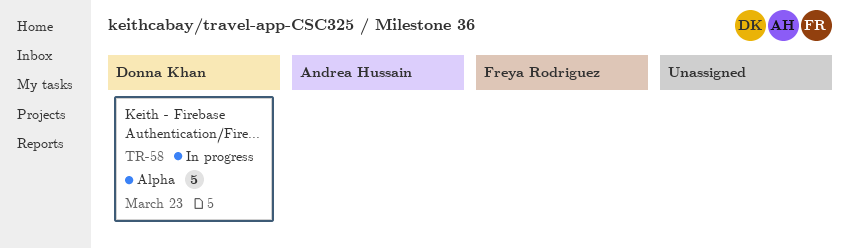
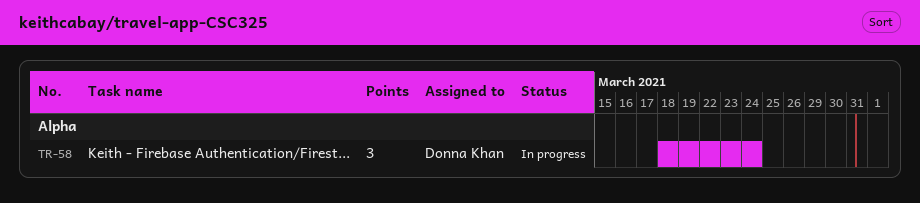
TR-58, estimate: 5 -> 3
TR-58, due: Mar 23 -> Mar 24

